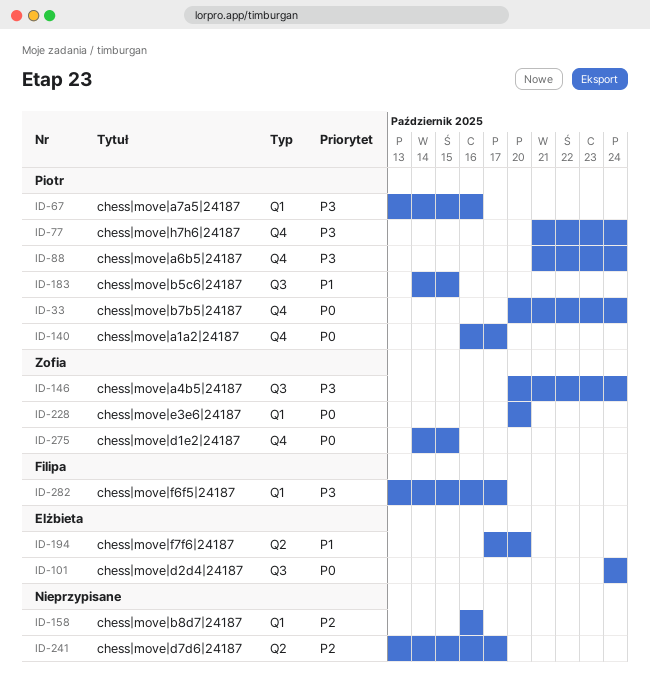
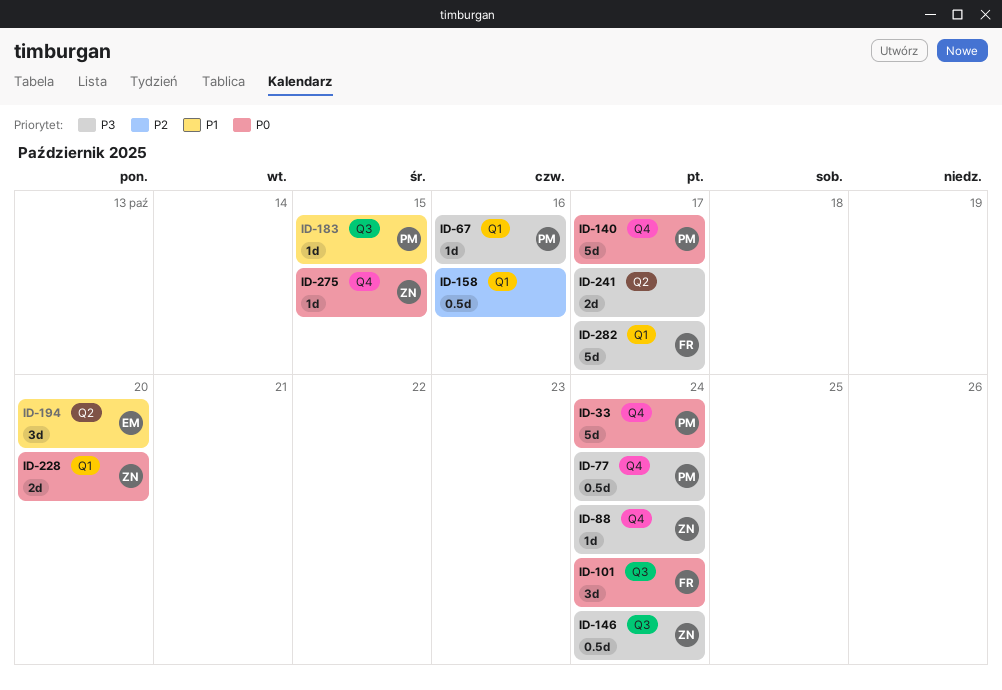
ID-88, owner: Piotr -> Zofia
ID-101, owner: Elżbieta -> Filipa
ID-241, priority: P2 -> P3

